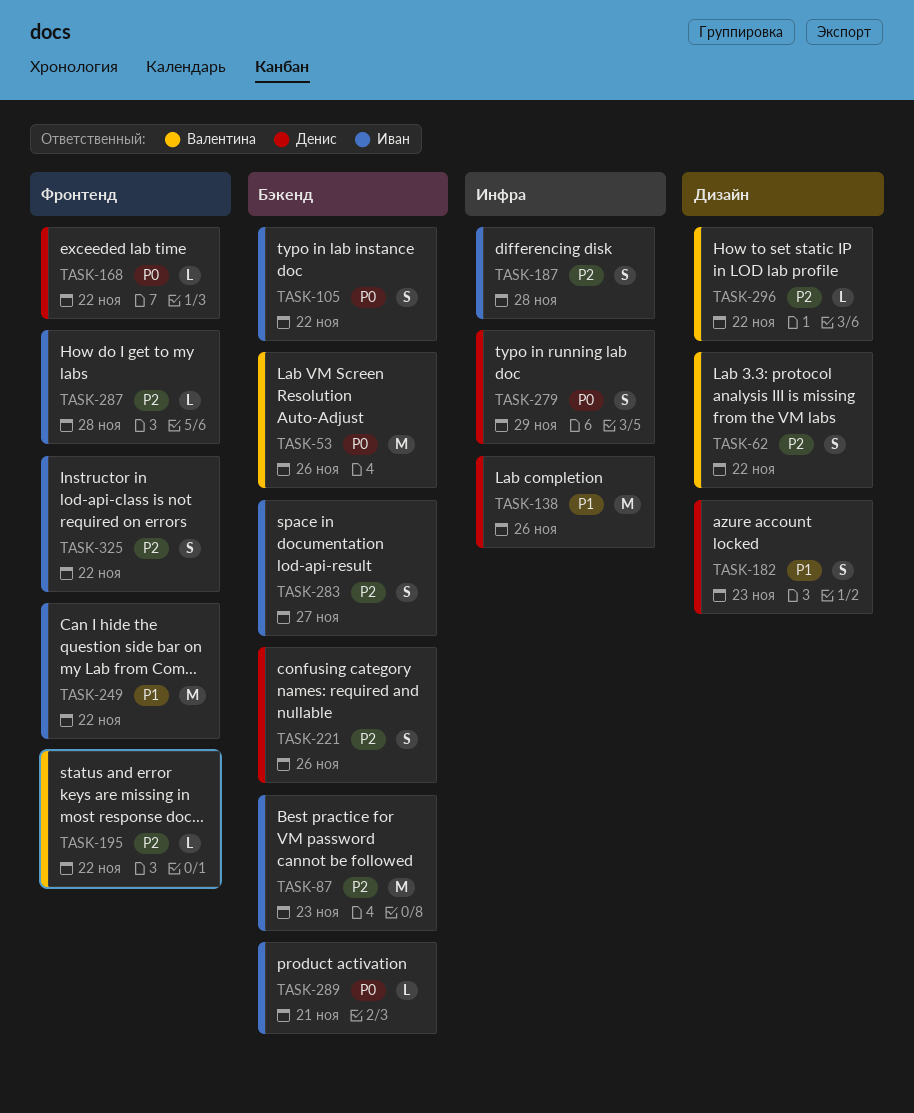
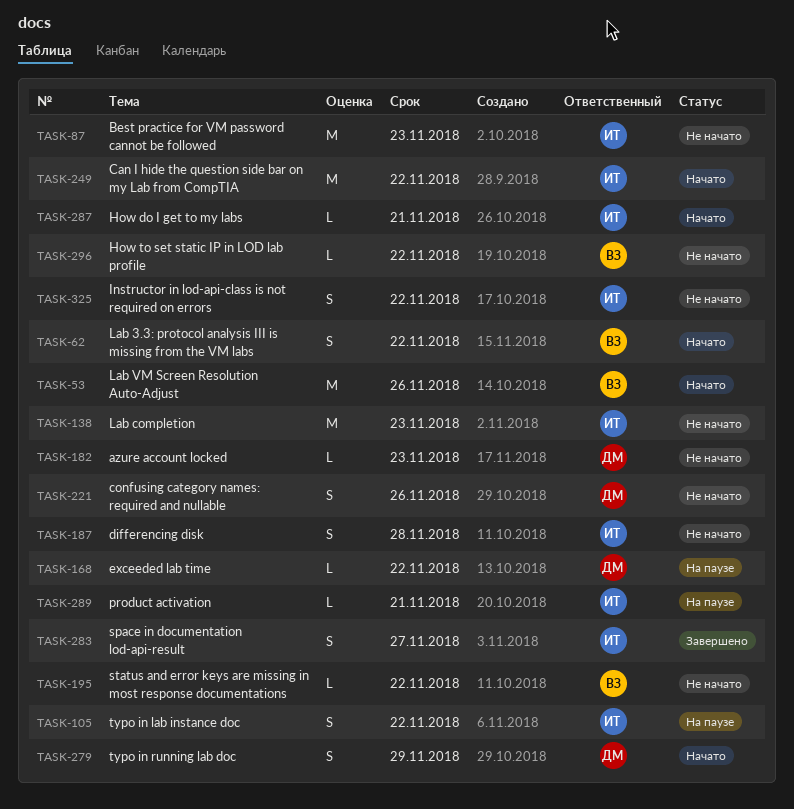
TASK-138, owner: Денис -> Иван
TASK-138, due: Nov 26 -> Nov 23
TASK-182, estimate: S -> L
TASK-287, due: Nov 28 -> Nov 21

